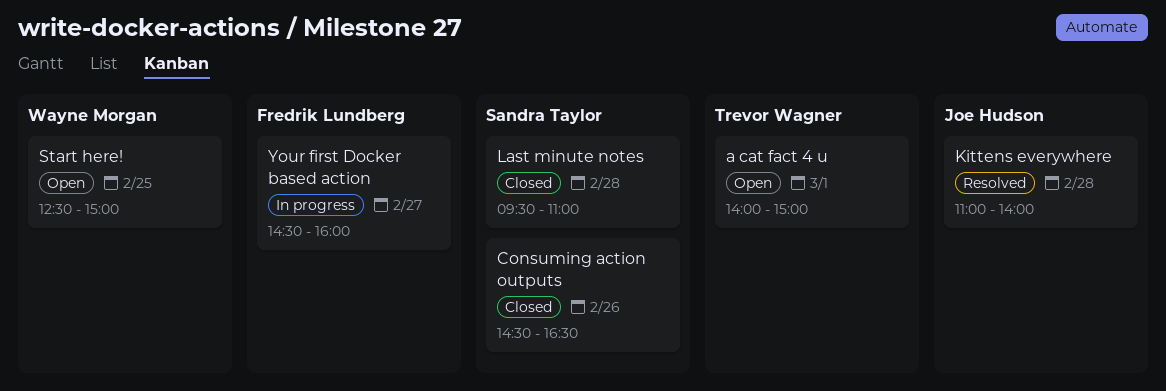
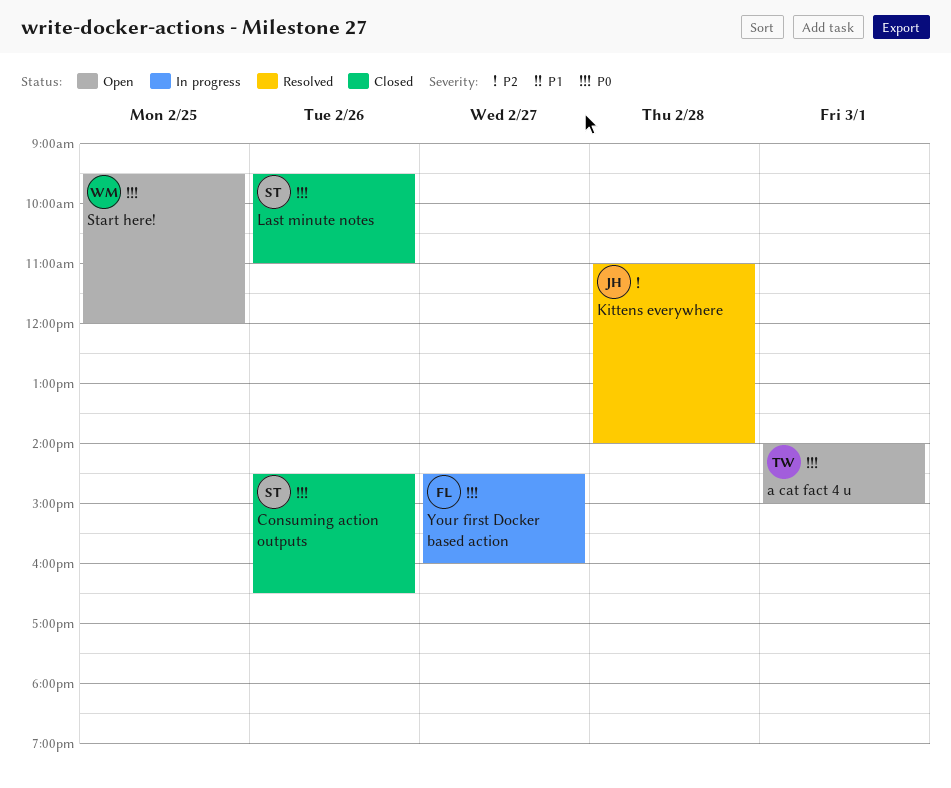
Last minute notes, day: Feb 28 -> Feb 26
Start here!, begins: 12:30 -> 09:30
Start here!, ends: 15:00 -> 12:00

